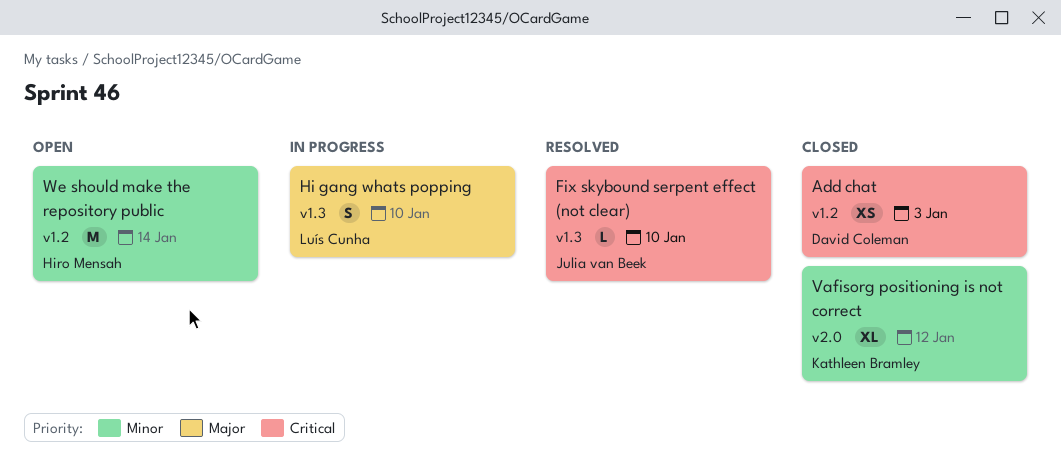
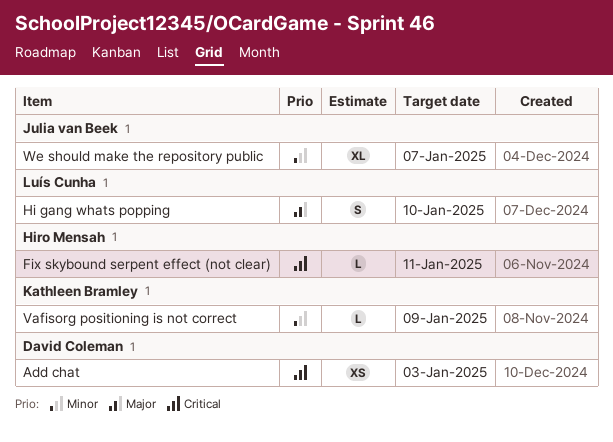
Fix skybound serpent effect (not clear), owner: Julia van Beek -> Hiro Mensah
Fix skybound serpent effect (not clear), due: Jan 10 -> Jan 11
Vafisorg positioning is not correct, estimate: XL -> L
Vafisorg positioning is not correct, due: Jan 12 -> Jan 9
We should make the repository public, owner: Hiro Mensah -> Julia van Beek
We should make the repository public, estimate: M -> XL
We should make the repository public, due: Jan 14 -> Jan 7

